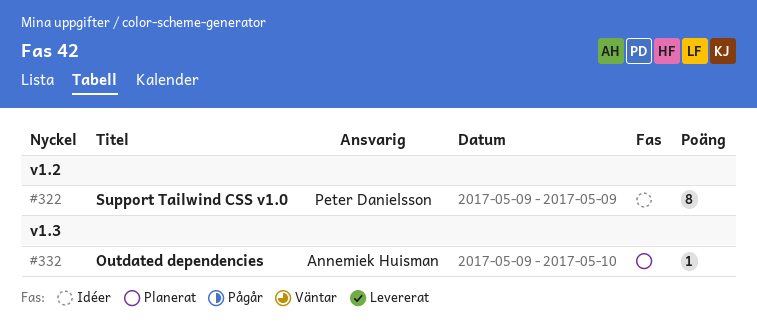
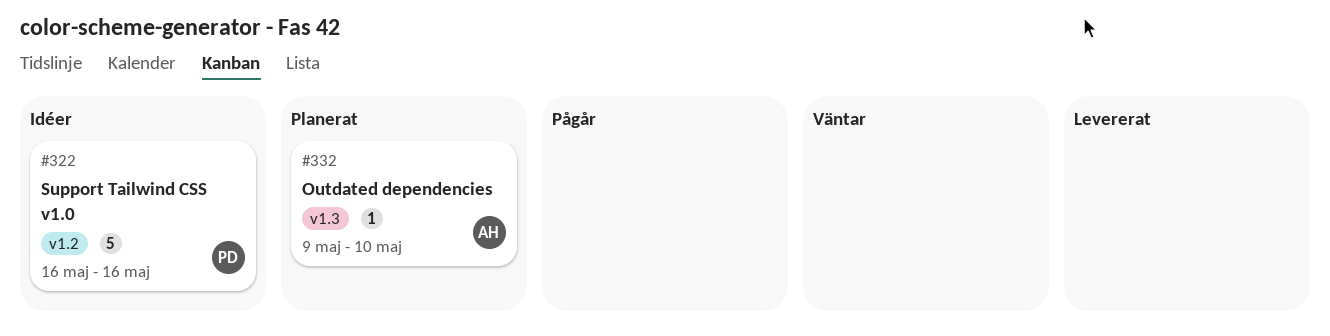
#322, estimate: 8 -> 5
#322, start: May 9 -> May 16
#322, due: May 9 -> May 16

